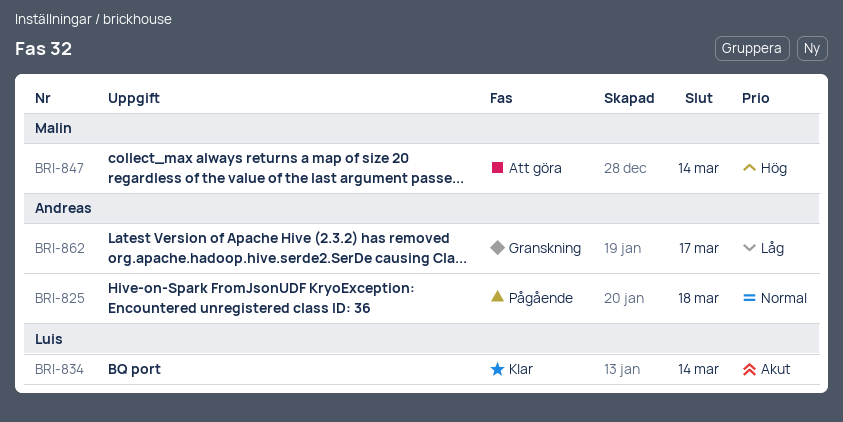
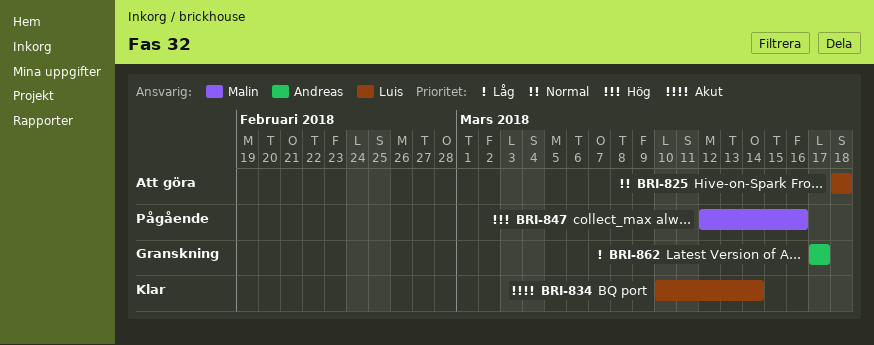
BRI-825, status: Pågående -> Att göra
BRI-825, owner: Andreas -> Luis
BRI-847, status: Att göra -> Pågående
BRI-847, due: Mar 14 -> Mar 16

